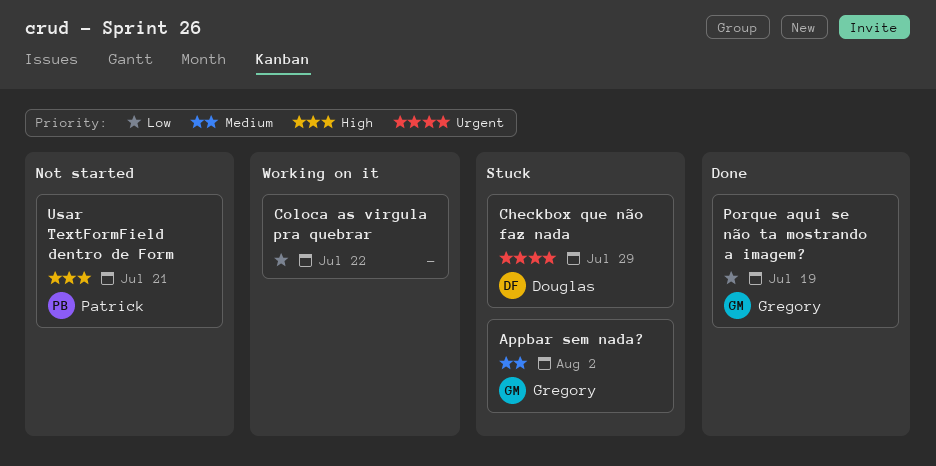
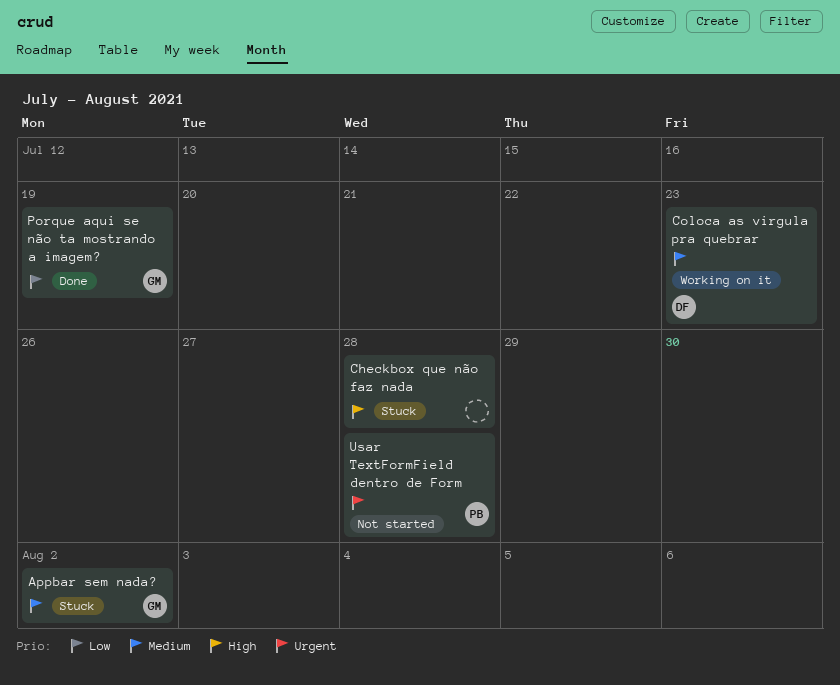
Checkbox que não faz nada, owner: Douglas -> none
Checkbox que não faz nada, priority: Urgent -> High
Checkbox que não faz nada, due: Jul 29 -> Jul 28
Coloca as virgula pra quebrar, owner: none -> Douglas
Coloca as virgula pra quebrar, priority: Low -> Medium
Coloca as virgula pra quebrar, due: Jul 22 -> Jul 23
Usar TextFormField dentro de Form, priority: High -> Urgent
Usar TextFormField dentro de Form, due: Jul 21 -> Jul 28

